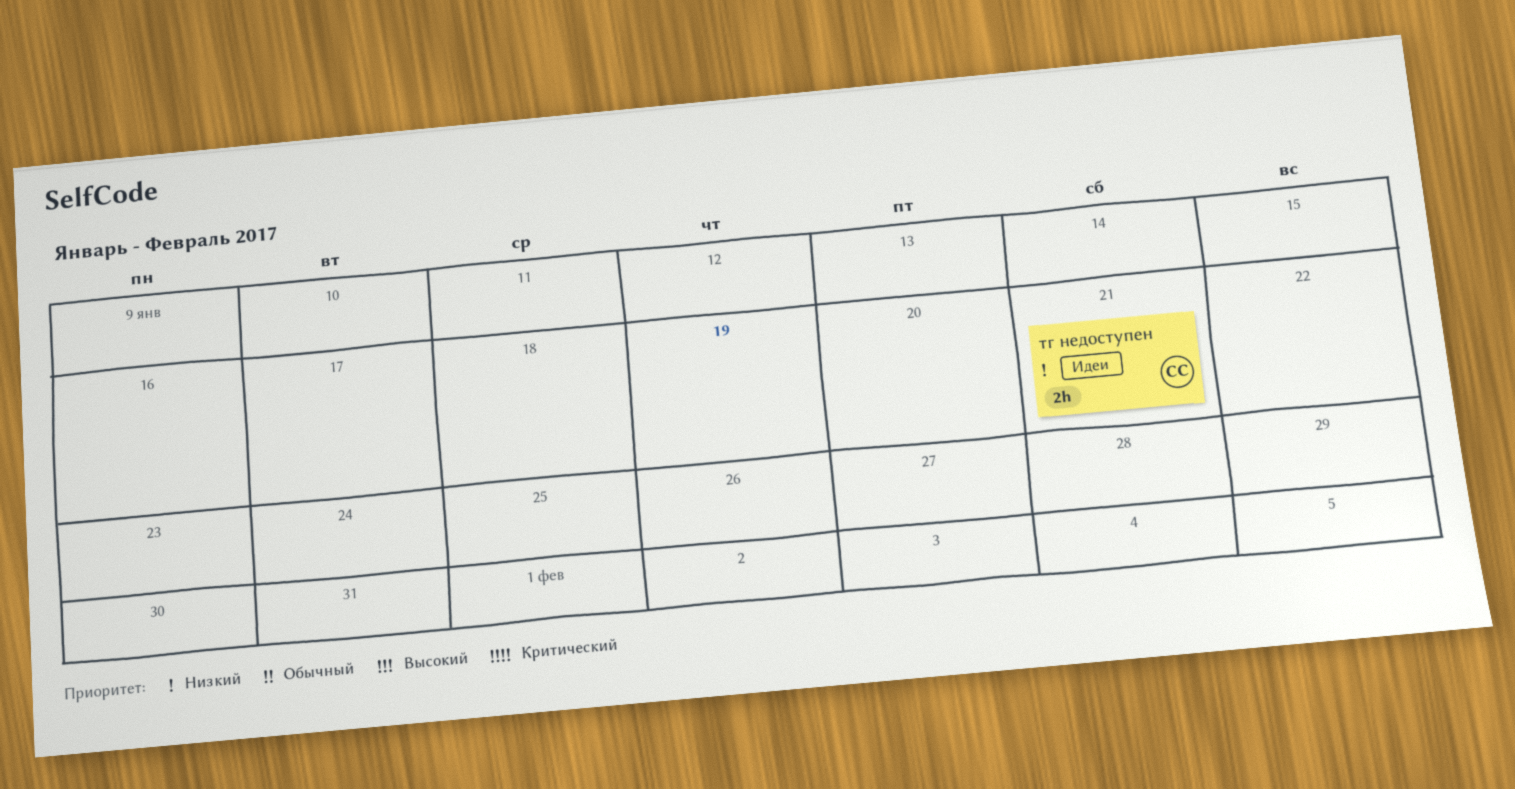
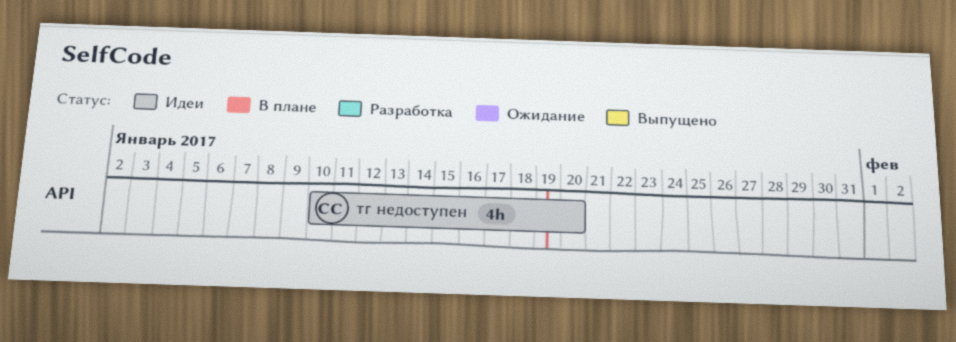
тг недоступен, estimate: 2h -> 4h
тг недоступен, due: Jan 21 -> Jan 20

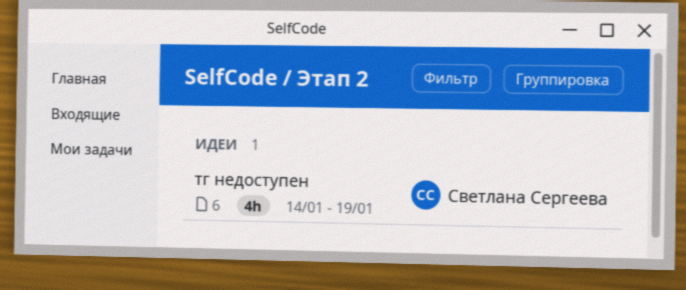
тг недоступен, start: Jan 10 -> Jan 14
тг недоступен, due: Jan 20 -> Jan 19

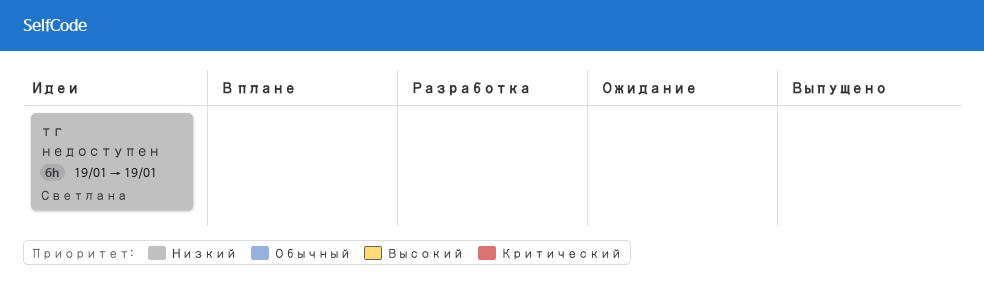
тг недоступен, estimate: 4h -> 6h
тг недоступен, start: Jan 14 -> Jan 19

